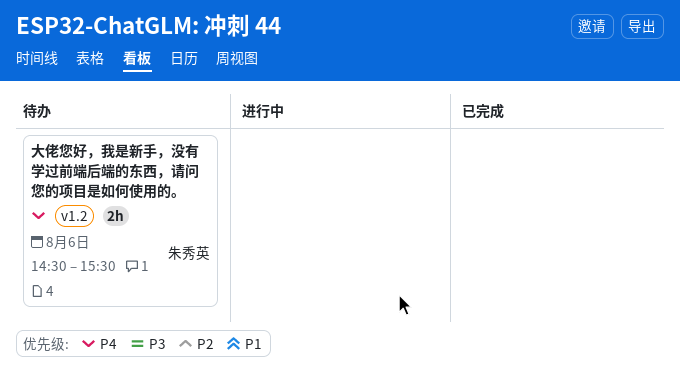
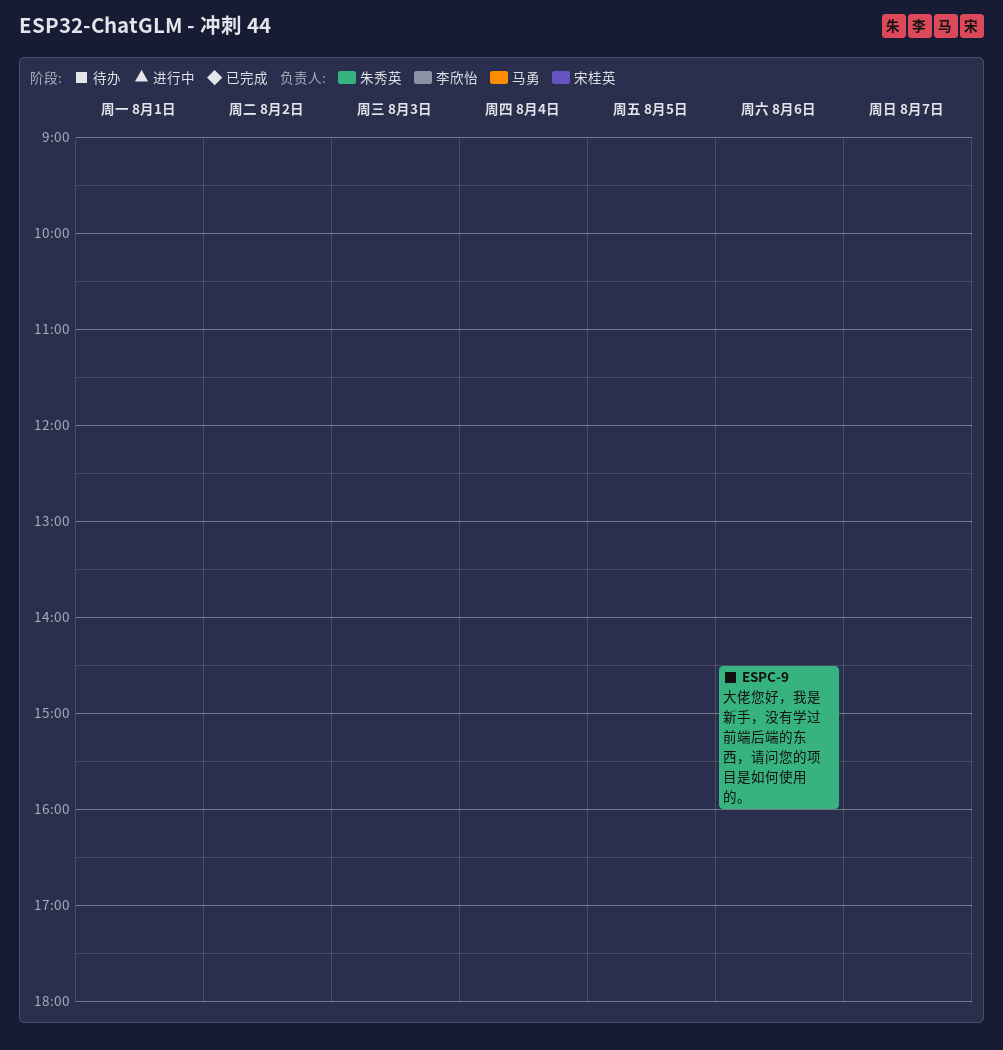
大佬您好，我是新手，没有学过前端后端的东西，请问您的项目是如何使用的。, ends: 15:30 -> 16:00

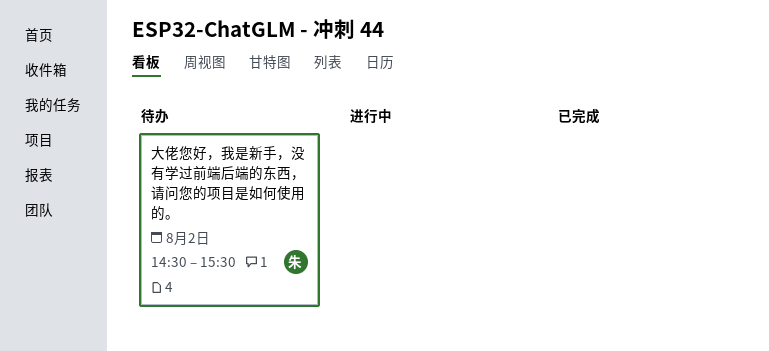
大佬您好，我是新手，没有学过前端后端的东西，请问您的项目是如何使用的。, day: Aug 6 -> Aug 2
大佬您好，我是新手，没有学过前端后端的东西，请问您的项目是如何使用的。, ends: 16:00 -> 15:30

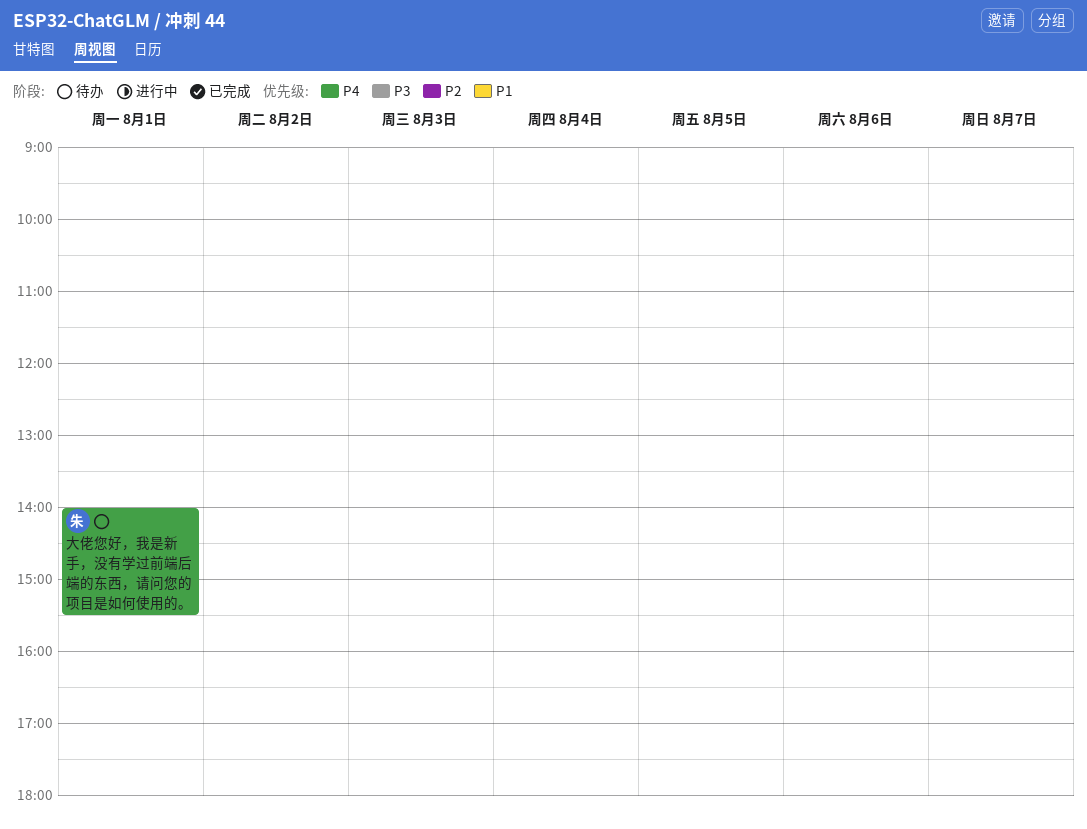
大佬您好，我是新手，没有学过前端后端的东西，请问您的项目是如何使用的。, day: Aug 2 -> Aug 1
大佬您好，我是新手，没有学过前端后端的东西，请问您的项目是如何使用的。, begins: 14:30 -> 14:00

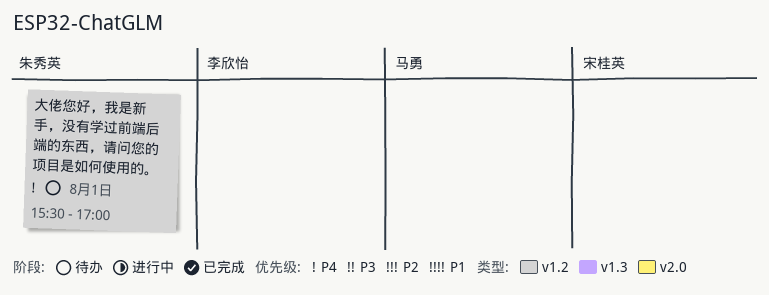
大佬您好，我是新手，没有学过前端后端的东西，请问您的项目是如何使用的。, begins: 14:00 -> 15:30
大佬您好，我是新手，没有学过前端后端的东西，请问您的项目是如何使用的。, ends: 15:30 -> 17:00

